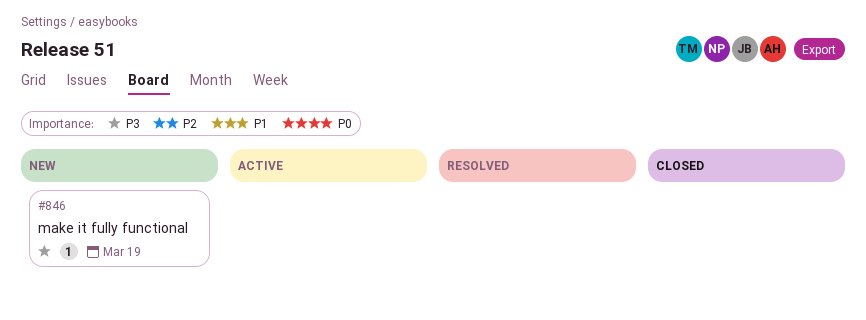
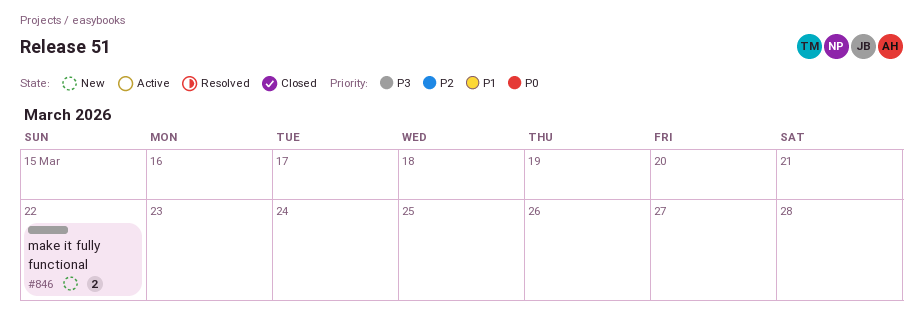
#846, estimate: 1 -> 2
#846, due: Mar 19 -> Mar 22

